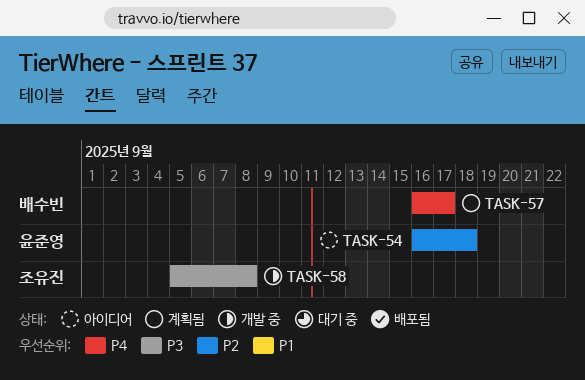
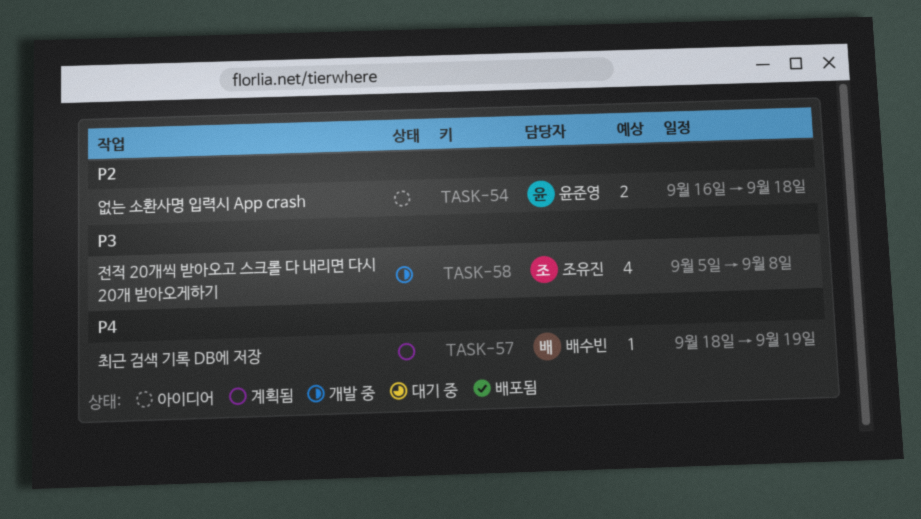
TASK-57, start: Sep 16 -> Sep 18
TASK-57, due: Sep 17 -> Sep 19

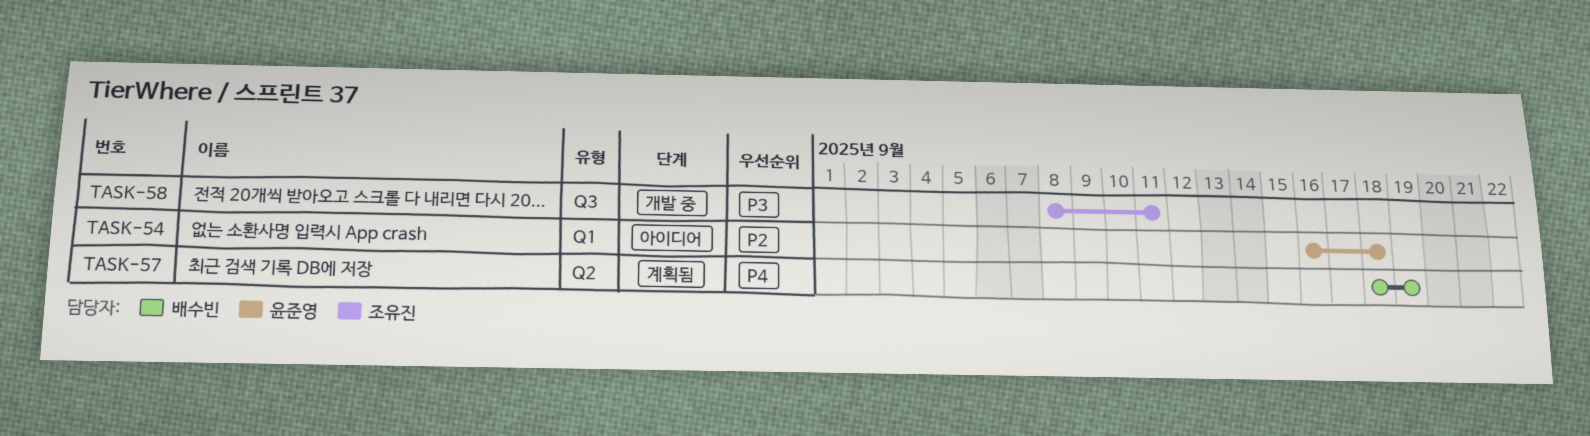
TASK-58, start: Sep 5 -> Sep 8
TASK-58, due: Sep 8 -> Sep 11

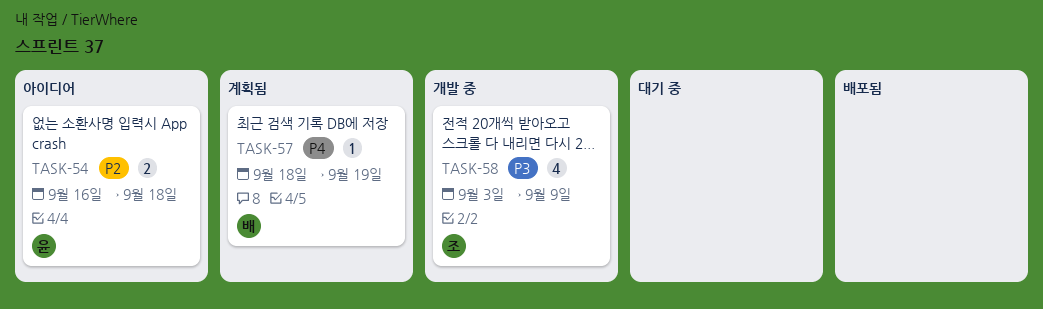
TASK-58, start: Sep 8 -> Sep 3
TASK-58, due: Sep 11 -> Sep 9

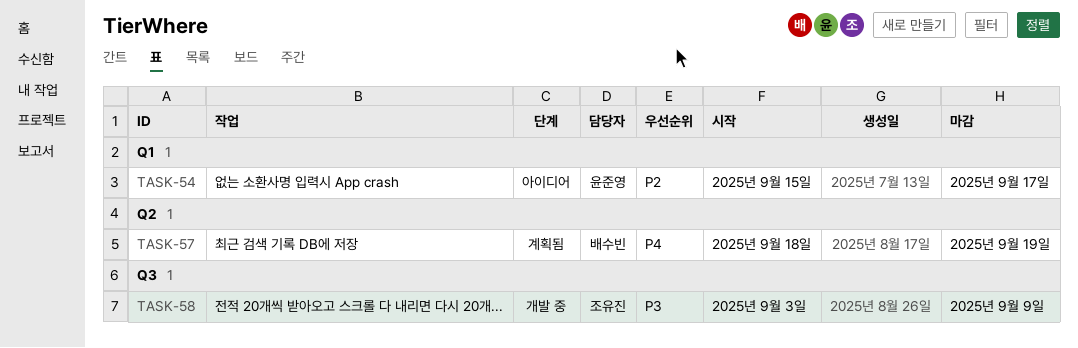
TASK-54, start: Sep 16 -> Sep 15
TASK-54, due: Sep 18 -> Sep 17

